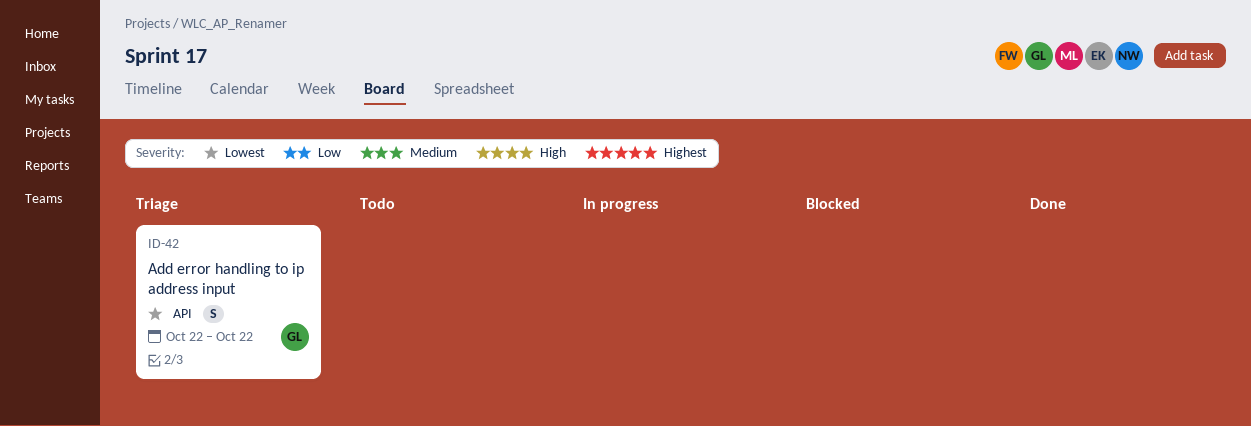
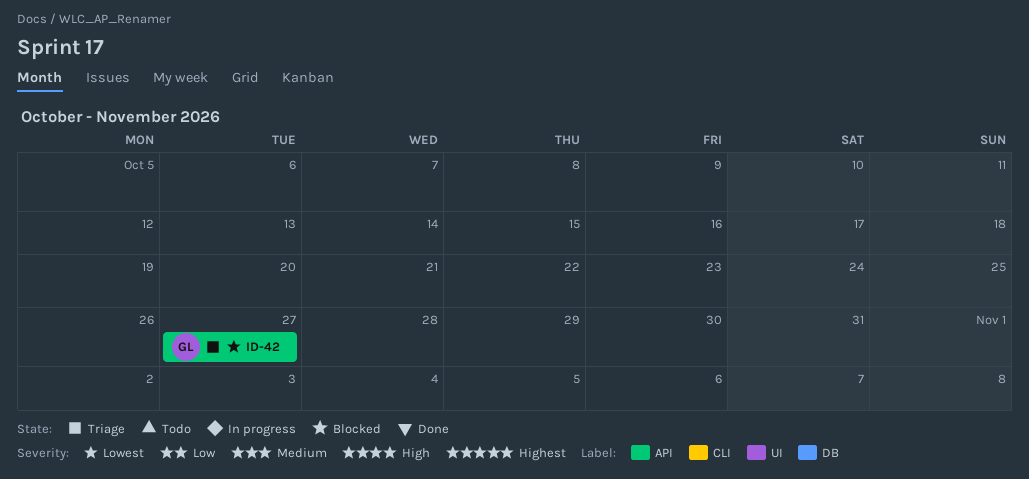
ID-42, start: Oct 22 -> Oct 27
ID-42, due: Oct 22 -> Oct 27

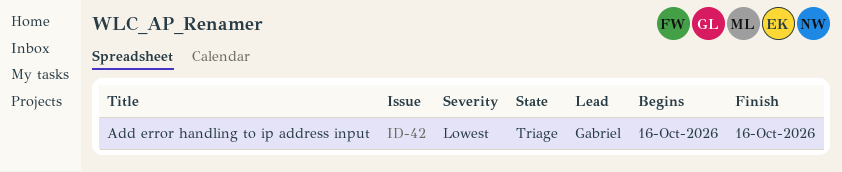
ID-42, start: Oct 27 -> Oct 16
ID-42, due: Oct 27 -> Oct 16

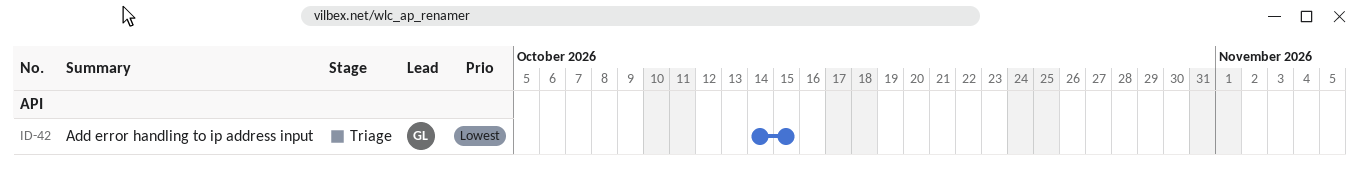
ID-42, start: Oct 16 -> Oct 14
ID-42, due: Oct 16 -> Oct 15

